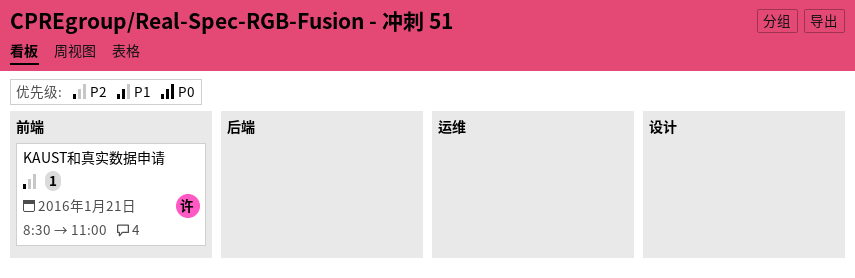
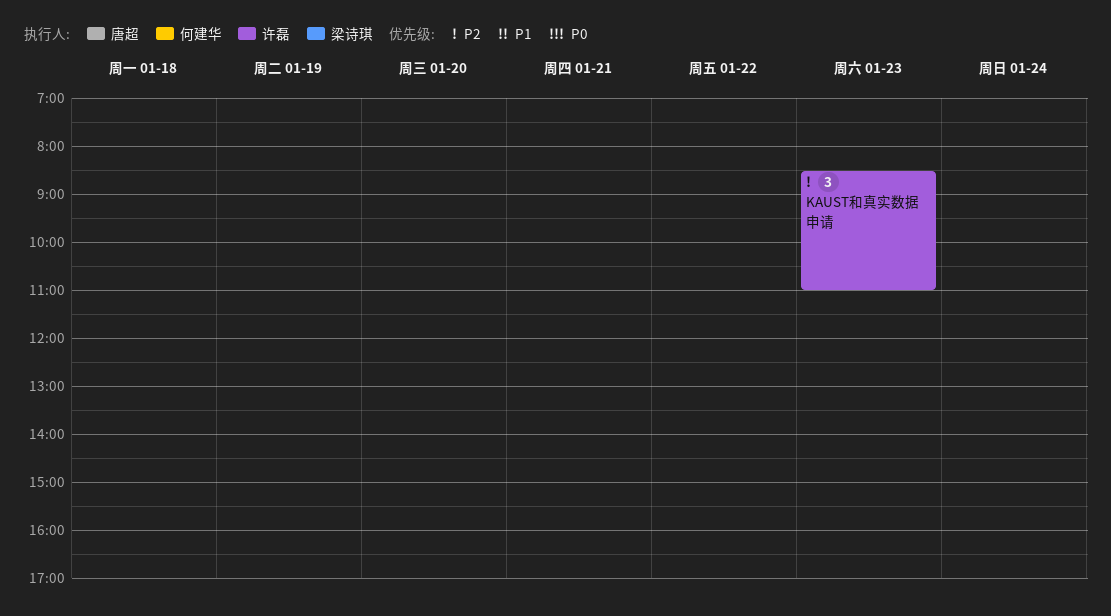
KAUST和真实数据申请, estimate: 1 -> 3
KAUST和真实数据申请, day: Jan 21 -> Jan 23

